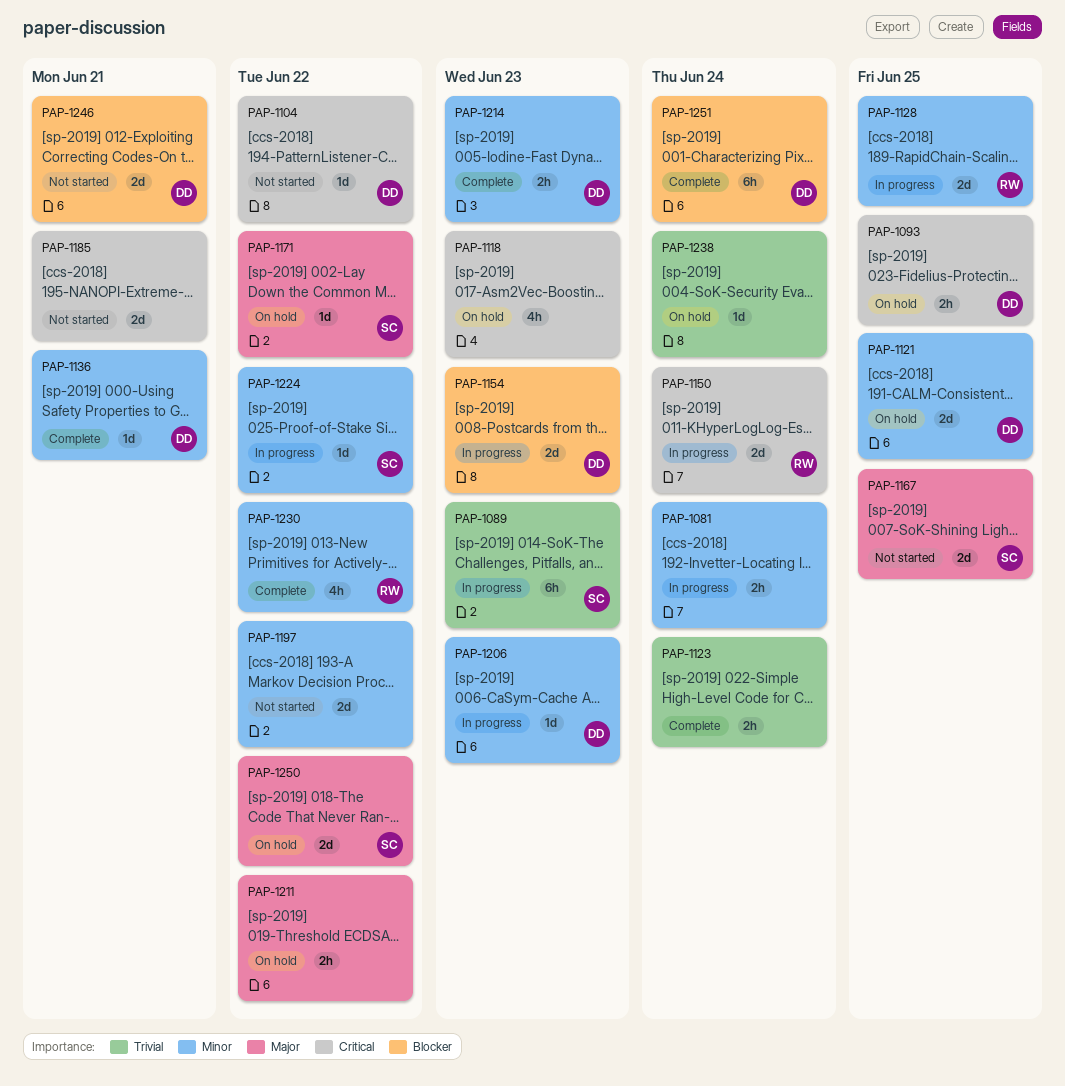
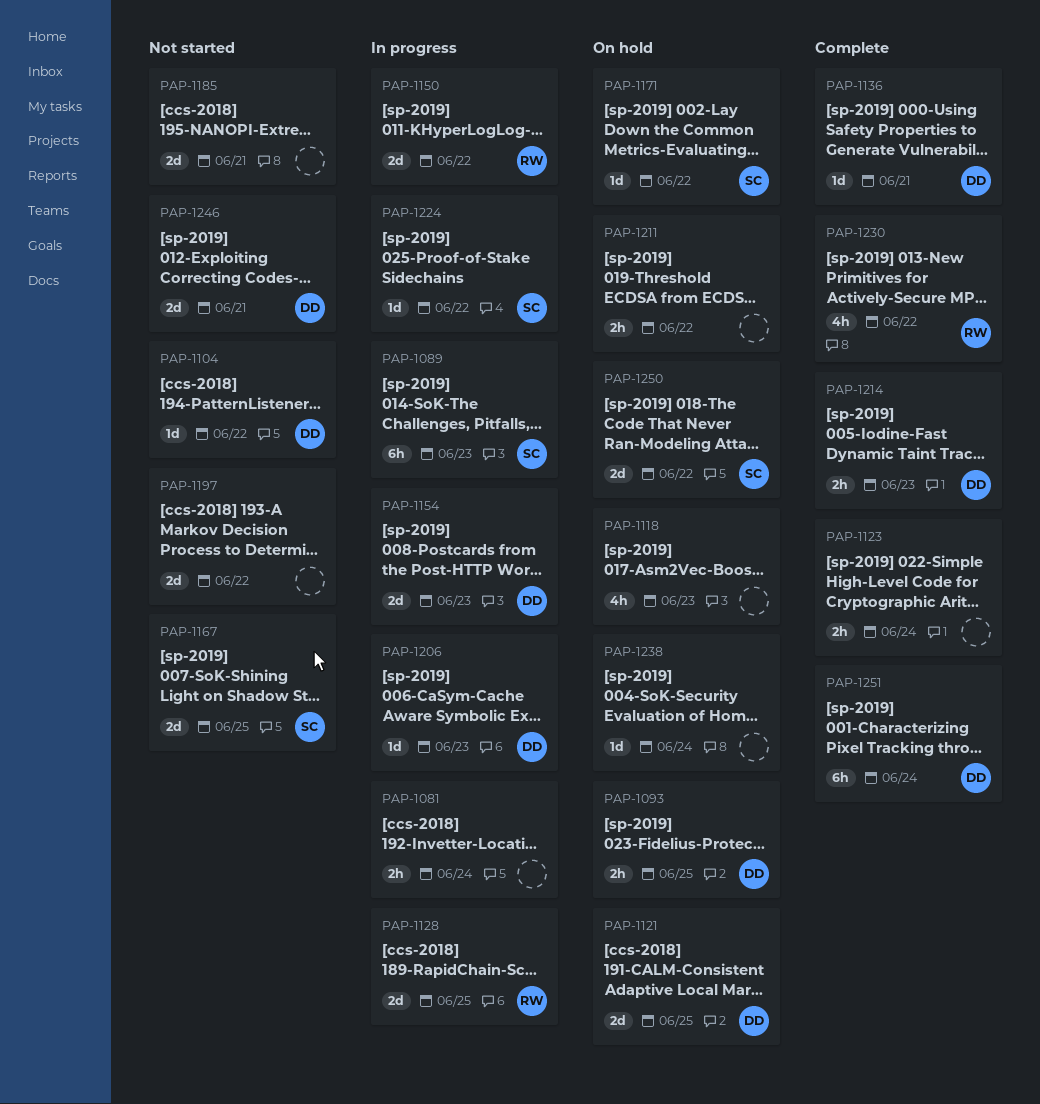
PAP-1150, due: Jun 24 -> Jun 22

